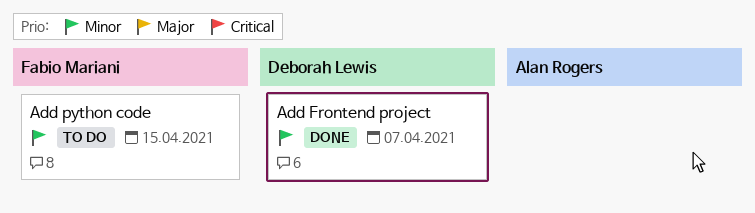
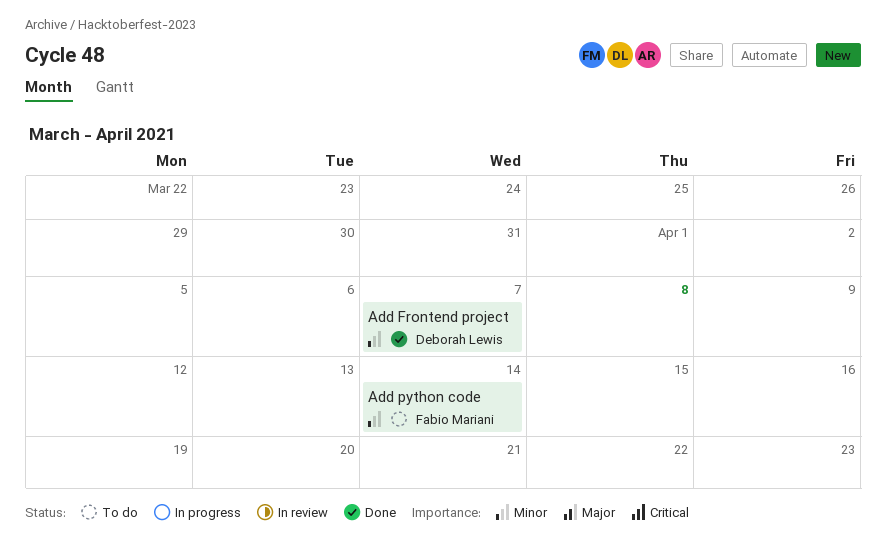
Add python code, due: Apr 15 -> Apr 14

